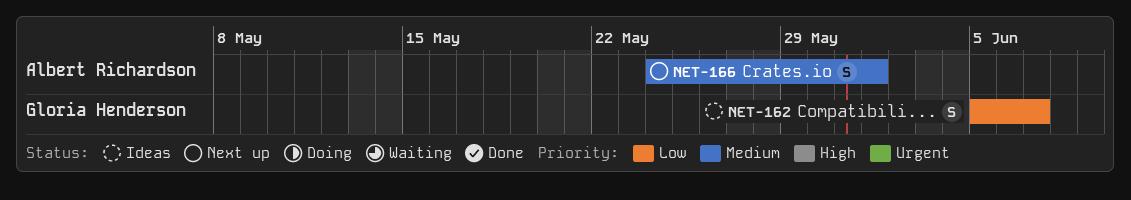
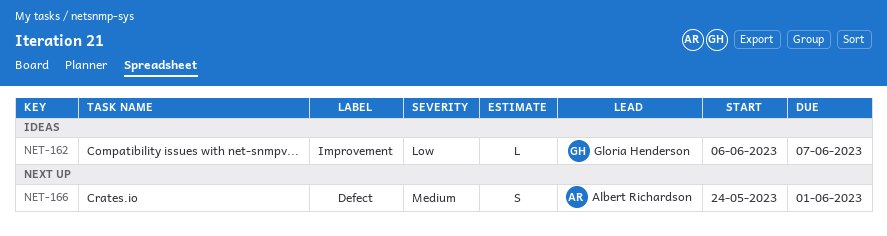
NET-162, estimate: S -> L
NET-162, start: Jun 5 -> Jun 6

